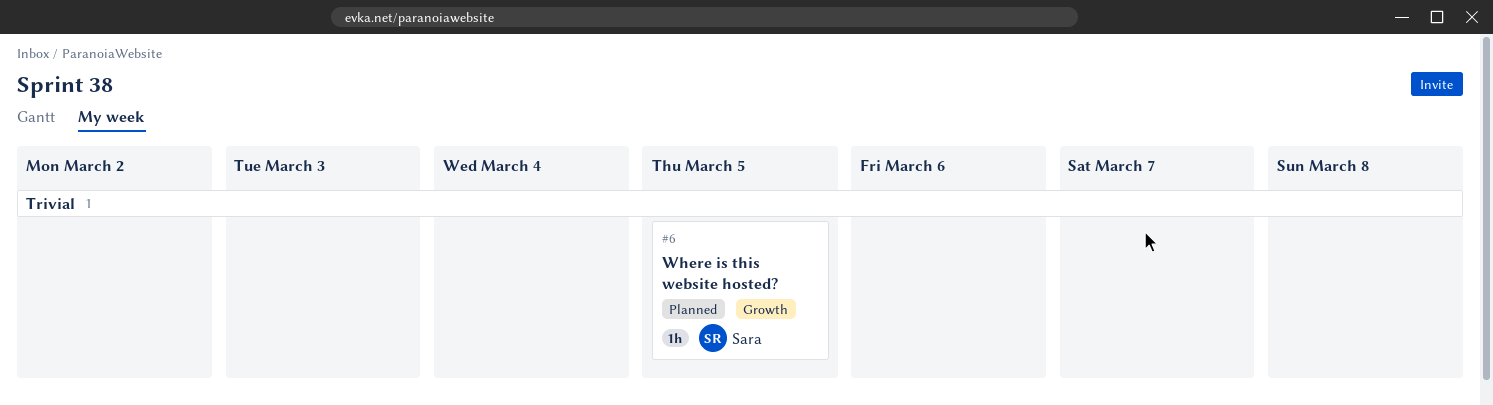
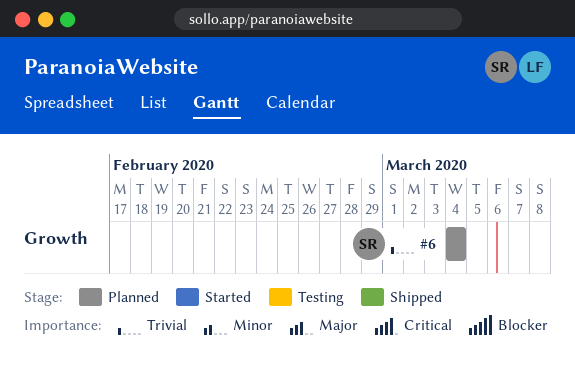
#6, due: Mar 5 -> Mar 4

